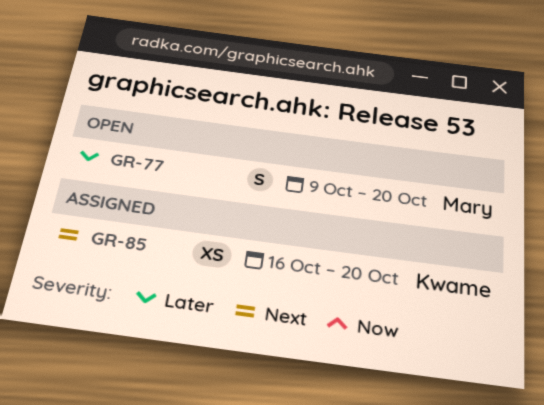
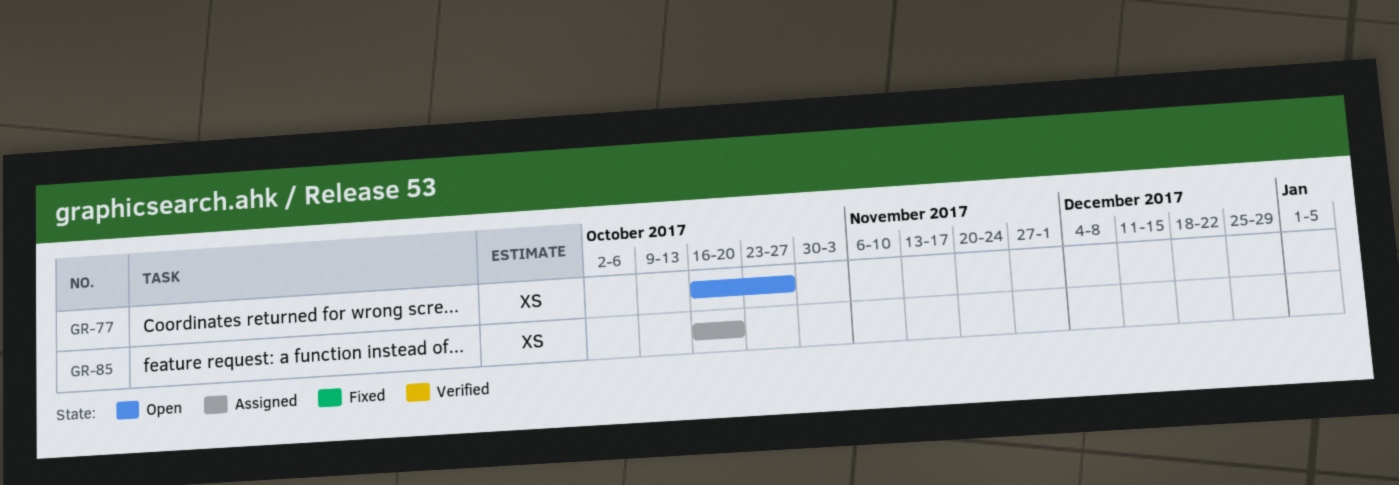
GR-77, estimate: S -> XS
GR-77, start: Oct 9 -> Oct 16
GR-77, due: Oct 20 -> Oct 27

